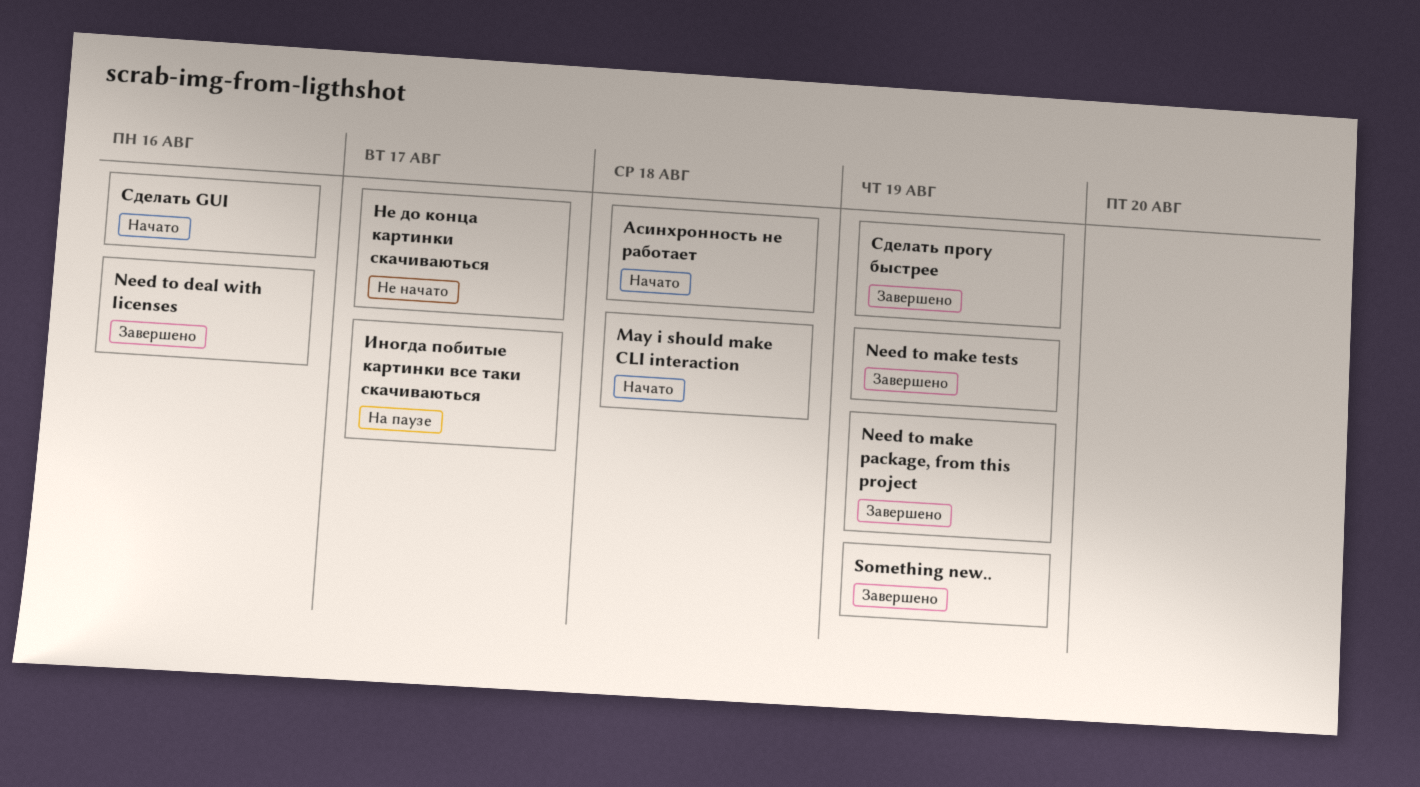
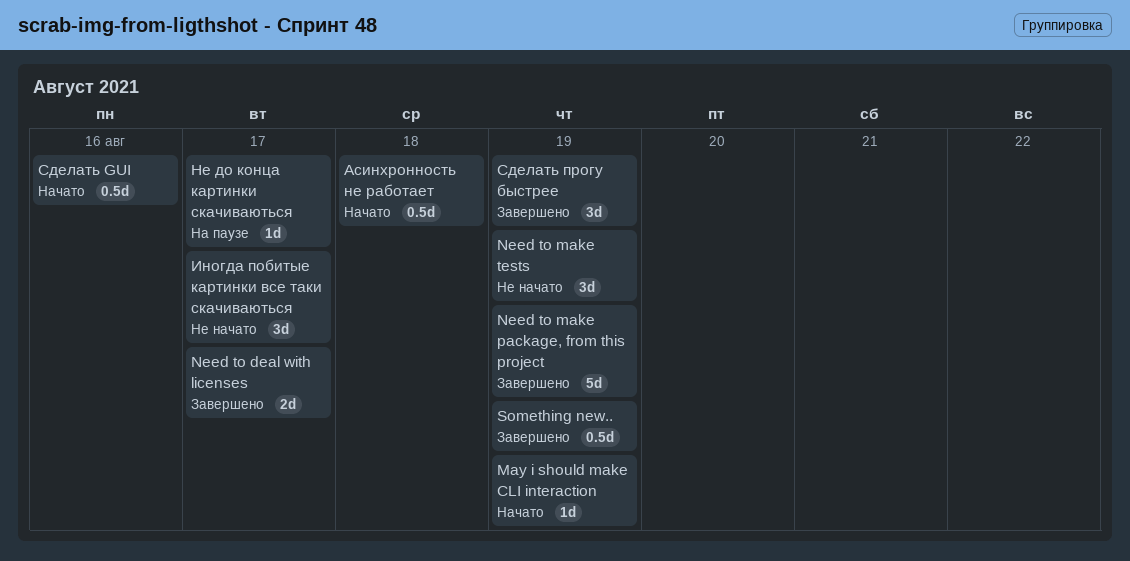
May i should make CLI interaction, due: Aug 18 -> Aug 19
Need to deal with licenses, due: Aug 16 -> Aug 17
Need to make tests, status: Завершено -> Не начато
Иногда побитые картинки все таки скачиваються, status: На паузе -> Не начато
Не до конца картинки скачиваються, status: Не начато -> На паузе

